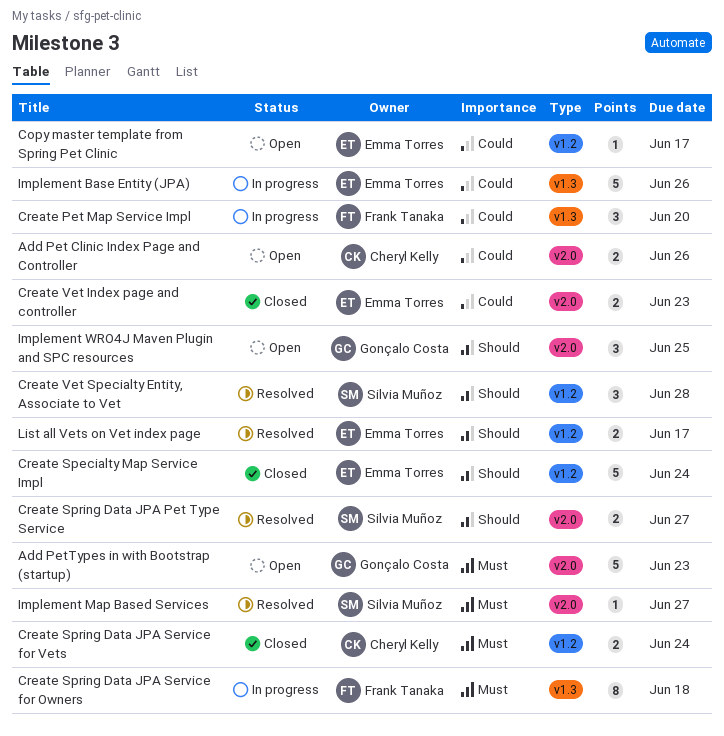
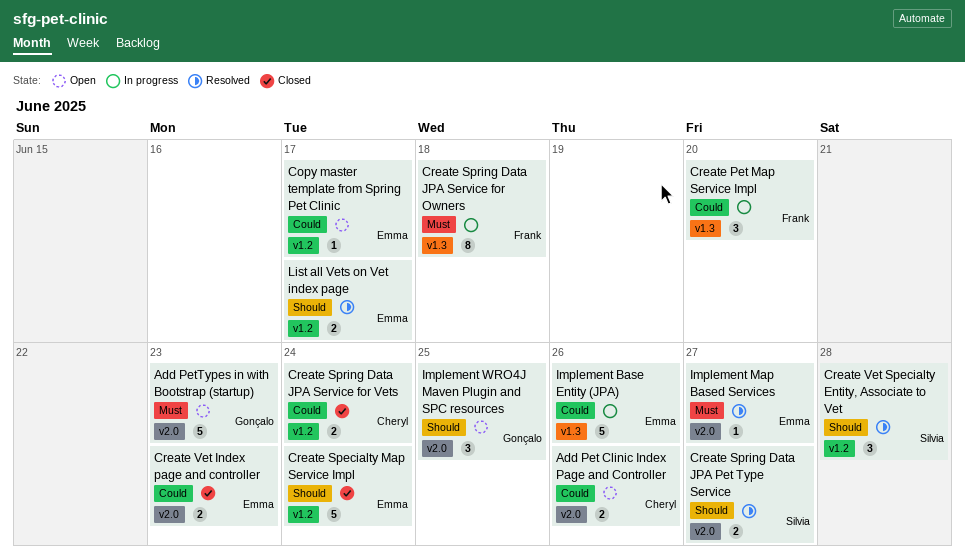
Create Spring Data JPA Service for Vets, priority: Must -> Could
Implement Map Based Services, owner: Silvia Muñoz -> Emma Torres

